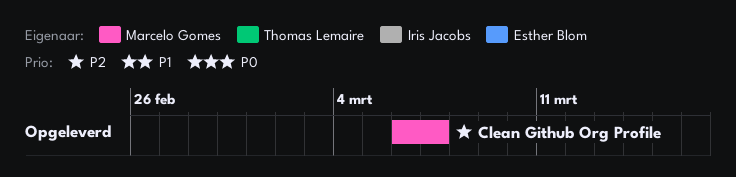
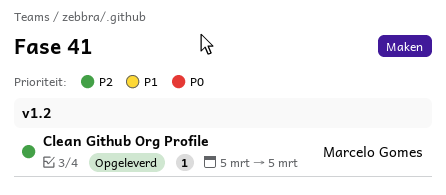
Clean Github Org Profile, start: Mar 6 -> Mar 5
Clean Github Org Profile, due: Mar 7 -> Mar 5

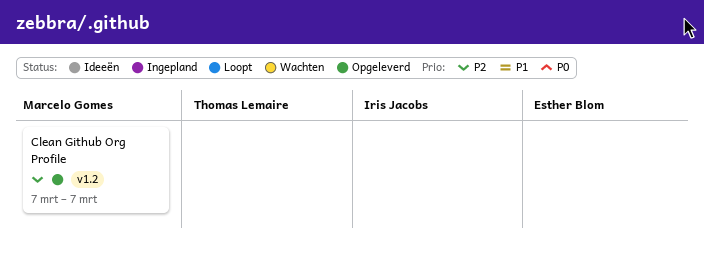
Clean Github Org Profile, start: Mar 5 -> Mar 7
Clean Github Org Profile, due: Mar 5 -> Mar 7

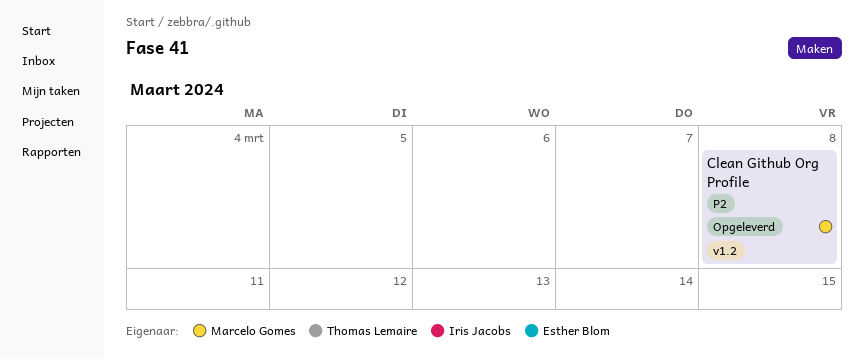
Clean Github Org Profile, due: Mar 7 -> Mar 8

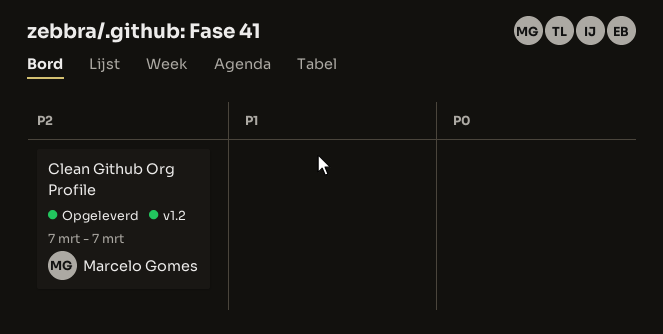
Clean Github Org Profile, due: Mar 8 -> Mar 7

